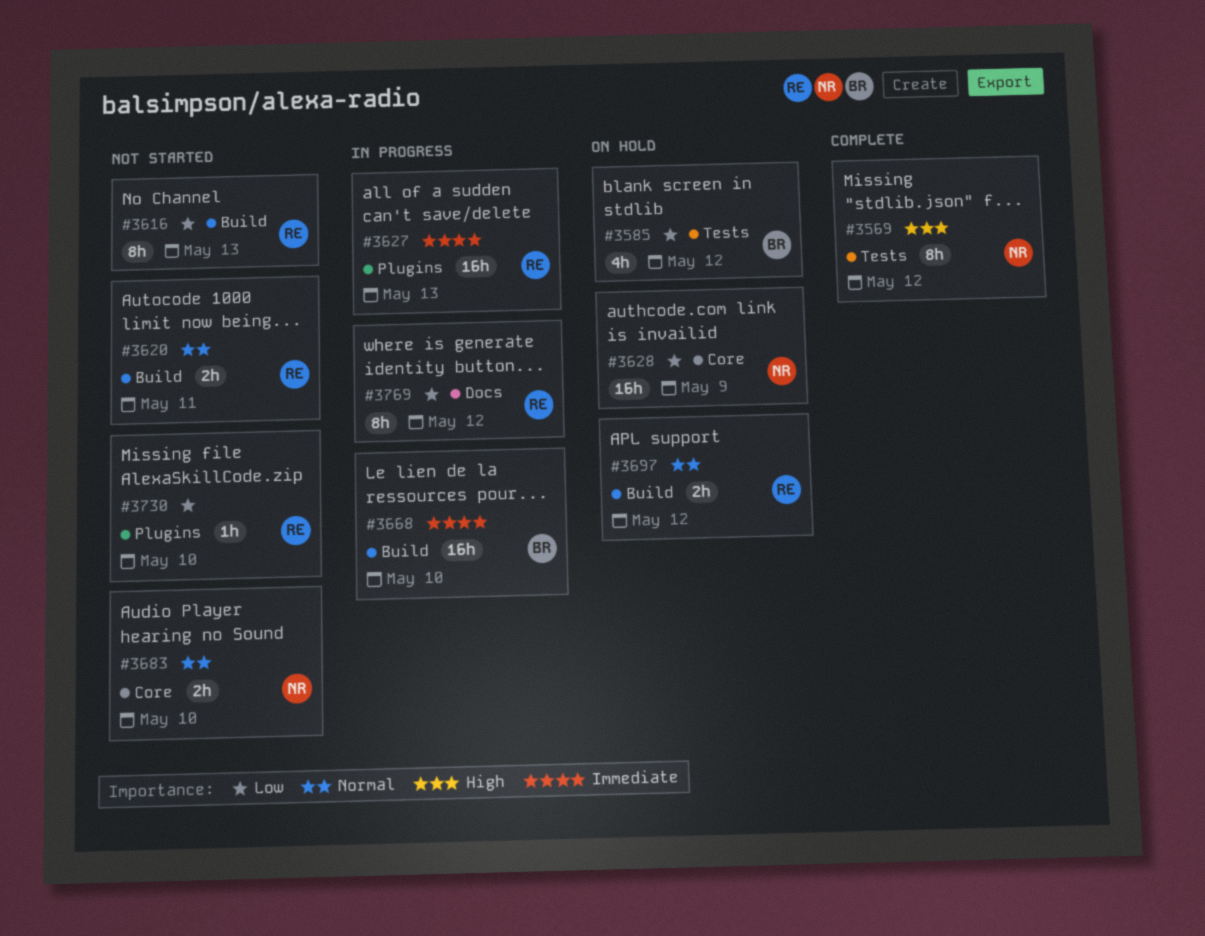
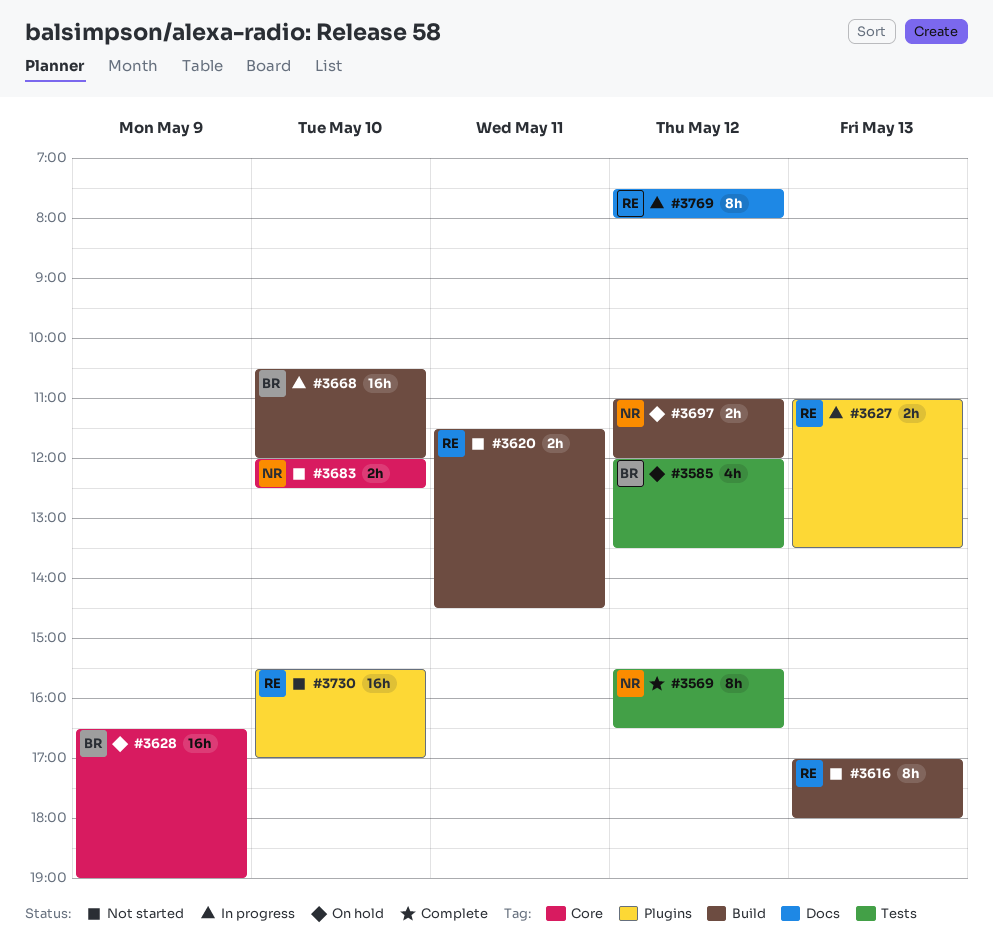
#3627, estimate: 16h -> 2h
#3628, owner: NR -> BR
#3697, owner: RE -> NR
#3730, estimate: 1h -> 16h

